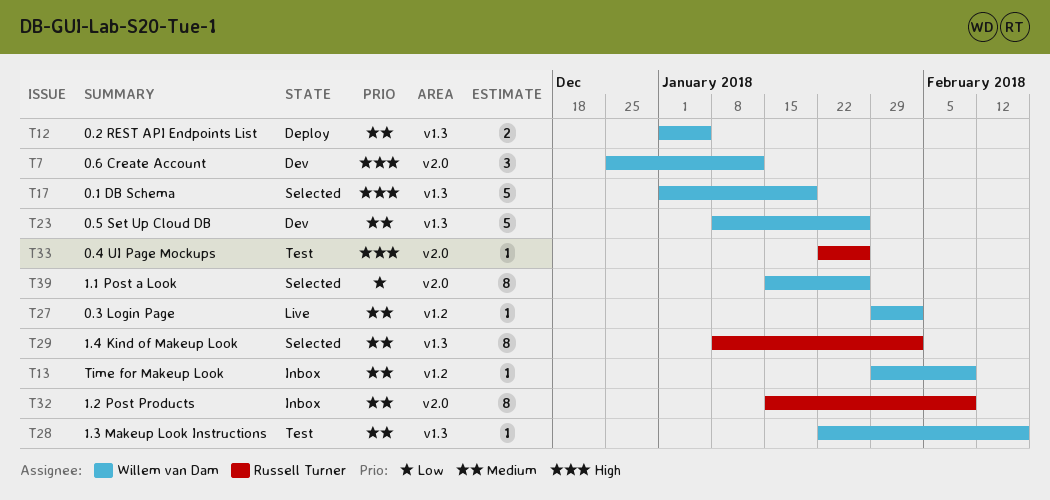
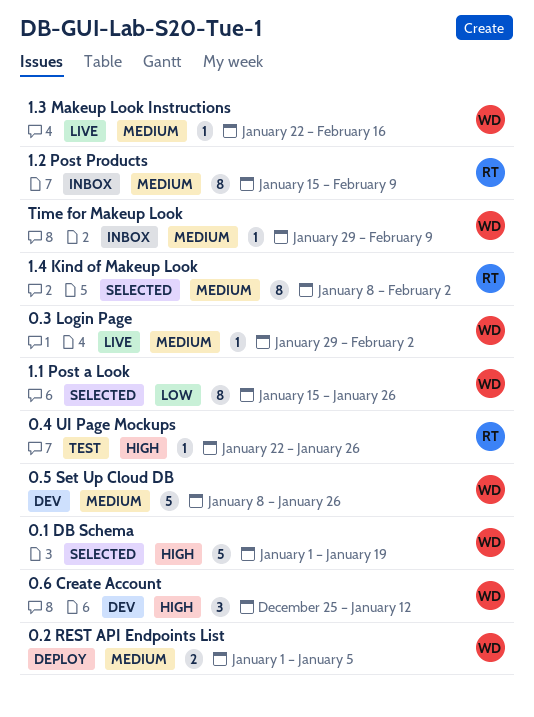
1.3 Makeup Look Instructions, status: Test -> Live

